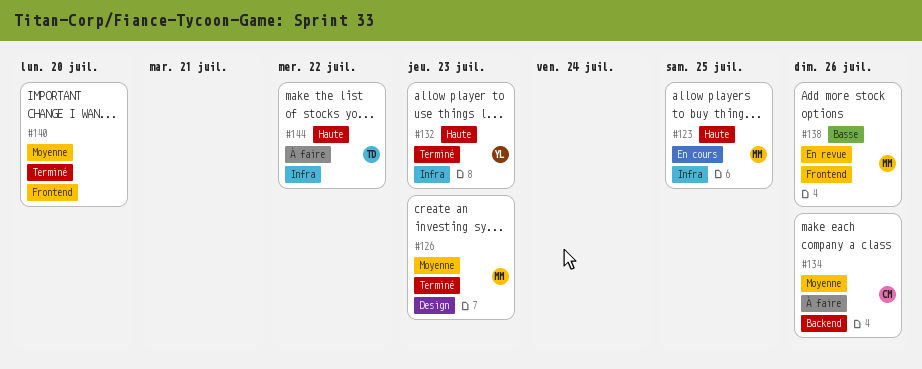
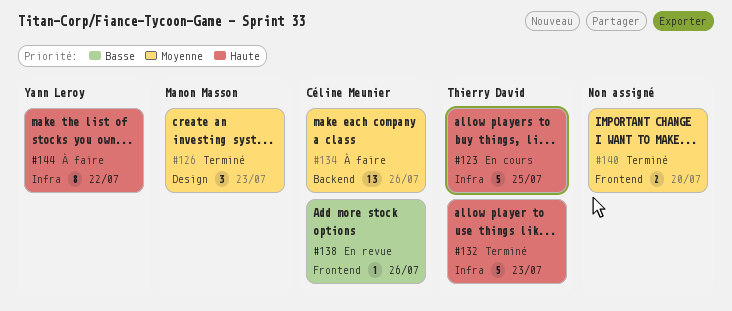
#123, owner: Manon Masson -> Thierry David
#132, owner: Yann Leroy -> Thierry David
#138, owner: Manon Masson -> Céline Meunier
#144, owner: Thierry David -> Yann Leroy

